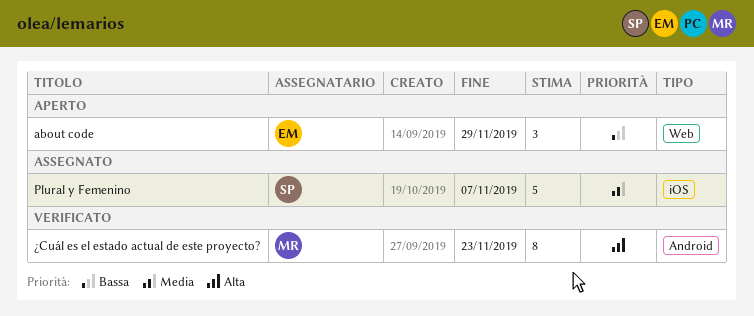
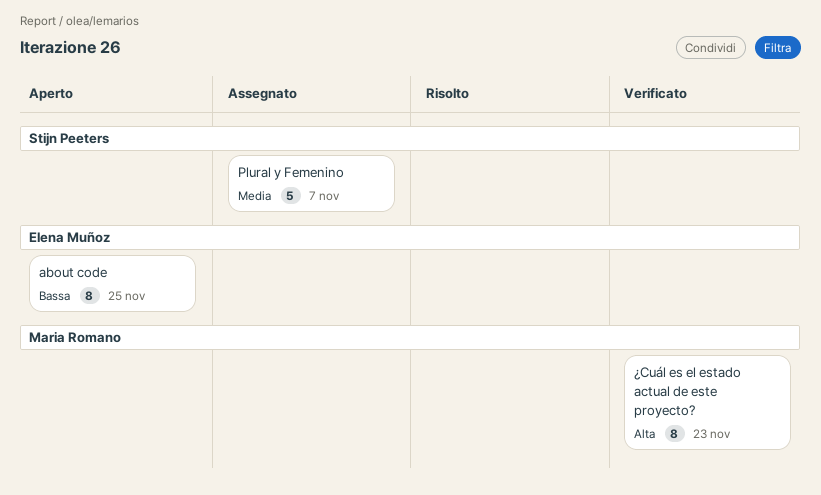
about code, estimate: 3 -> 8
about code, due: Nov 29 -> Nov 25

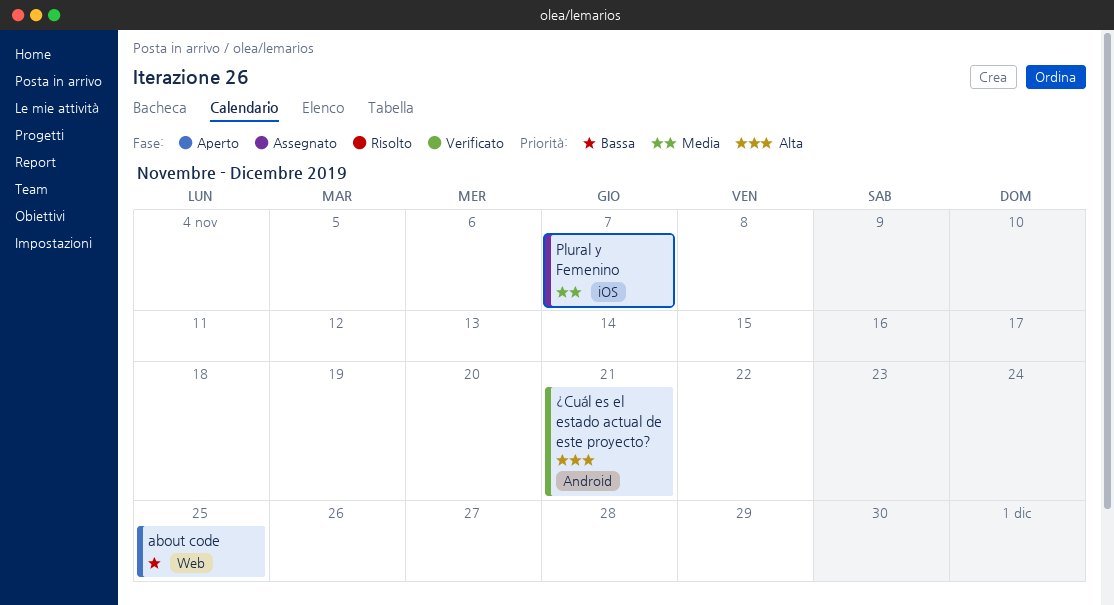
¿Cuál es el estado actual de este proyecto?, due: Nov 23 -> Nov 21

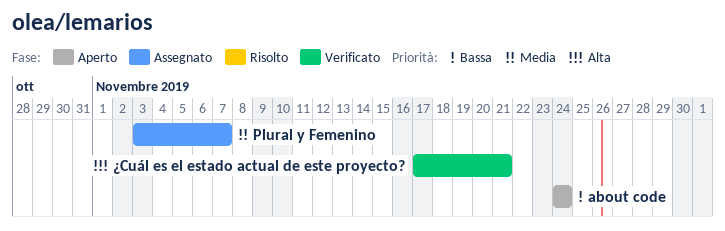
about code, due: Nov 25 -> Nov 24

